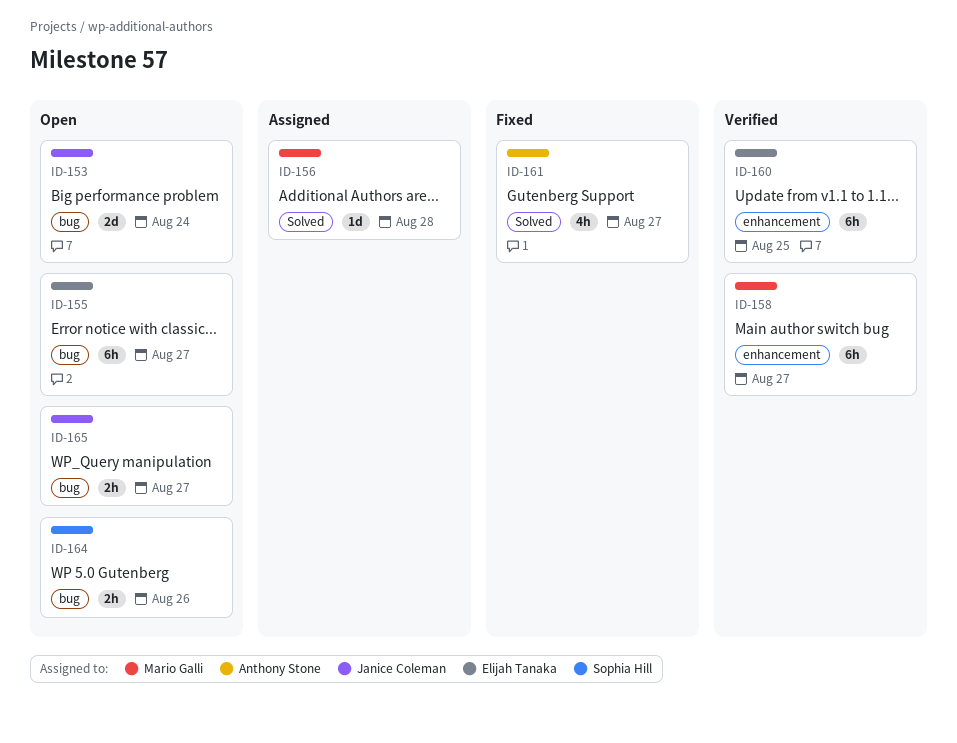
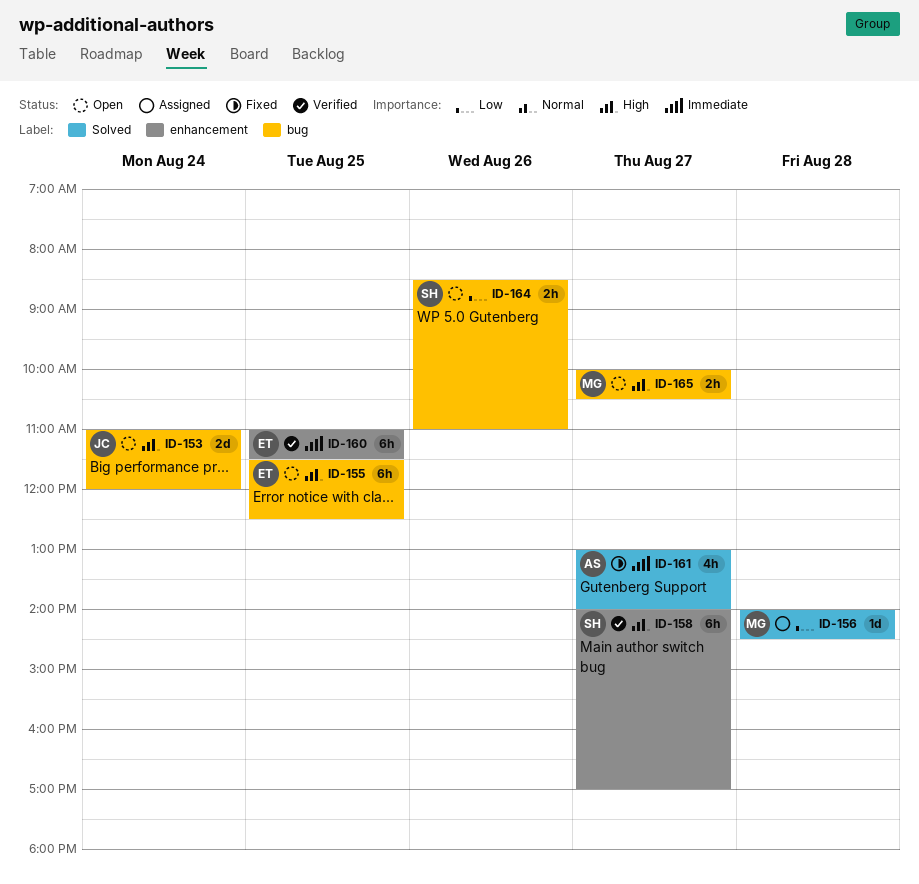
ID-155, day: Aug 27 -> Aug 25
ID-158, owner: Mario Galli -> Sophia Hill
ID-165, owner: Janice Coleman -> Mario Galli

